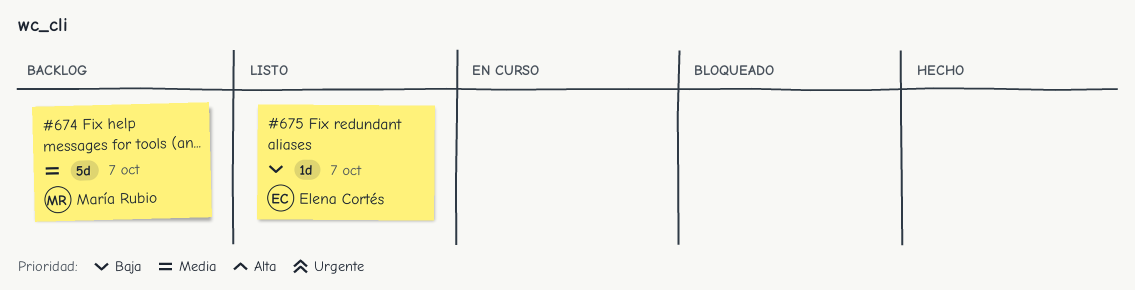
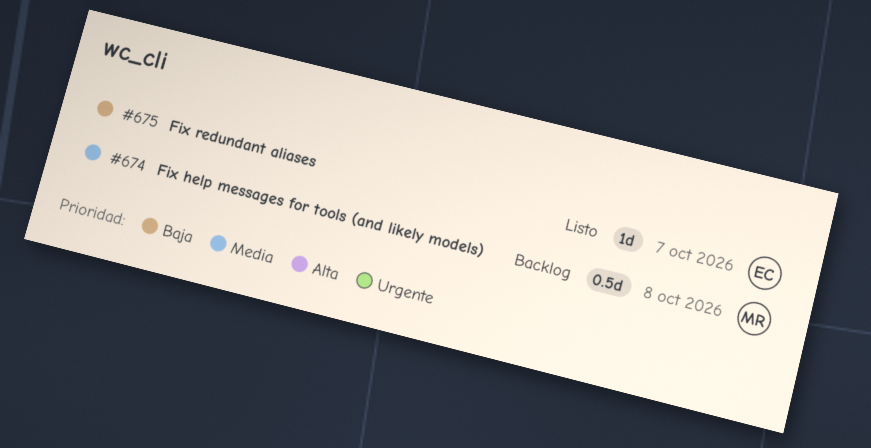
#674, estimate: 5d -> 0.5d
#674, due: Oct 7 -> Oct 8

